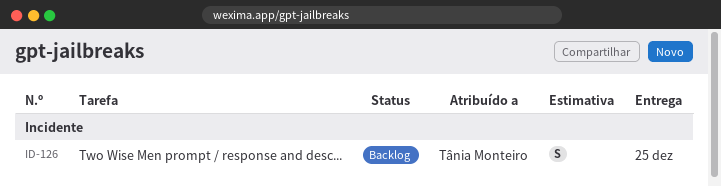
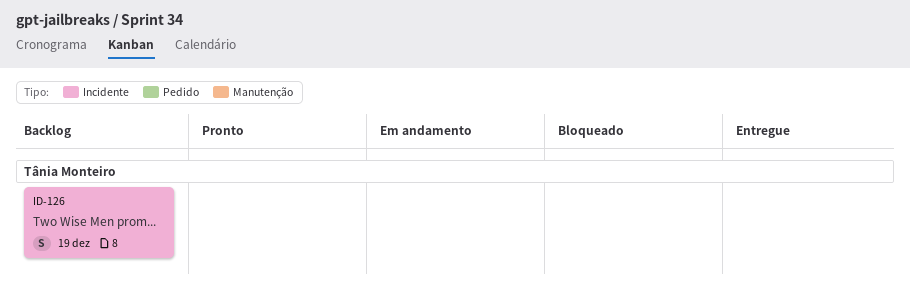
ID-126, due: Dec 25 -> Dec 19

